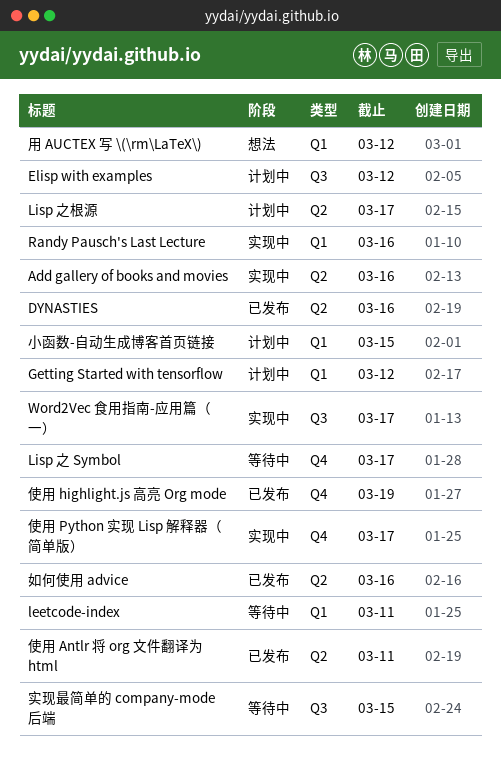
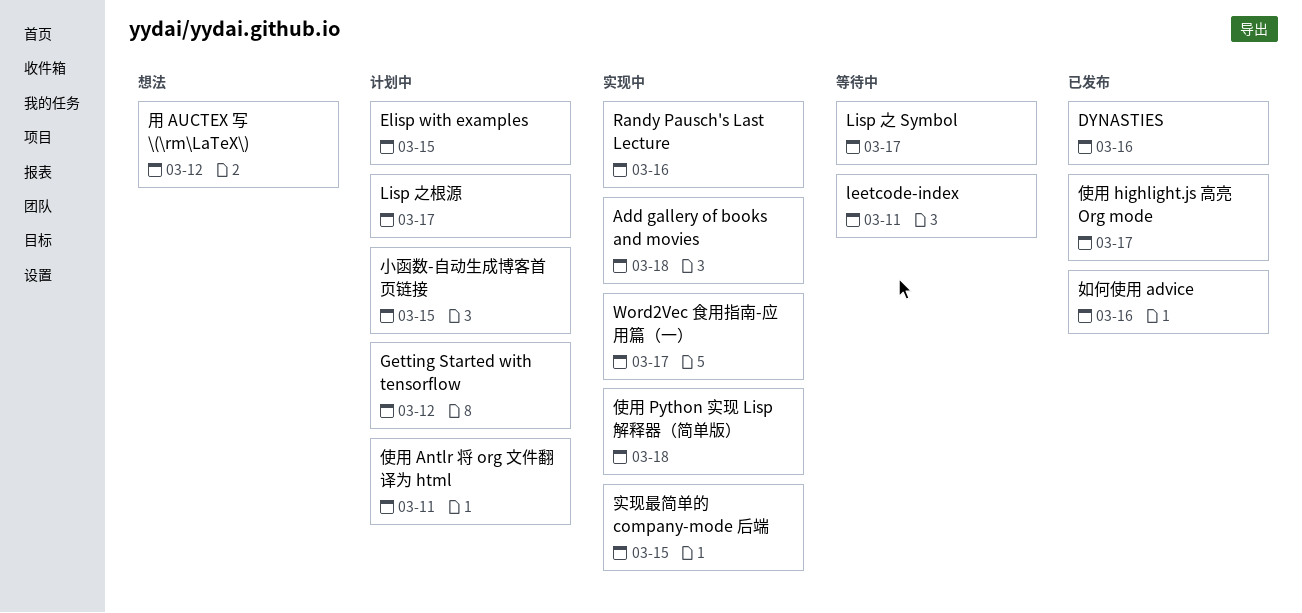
Add gallery of books and movies, due: Mar 16 -> Mar 18
Elisp with examples, due: Mar 12 -> Mar 15
使用 Antlr 将 org 文件翻译为 html, status: 已发布 -> 计划中
使用 highlight.js 高亮 Org mode, due: Mar 19 -> Mar 17
使用 Python 实现 Lisp 解释器（简单版）, due: Mar 17 -> Mar 18
实现最简单的 company-mode 后端, status: 等待中 -> 实现中

